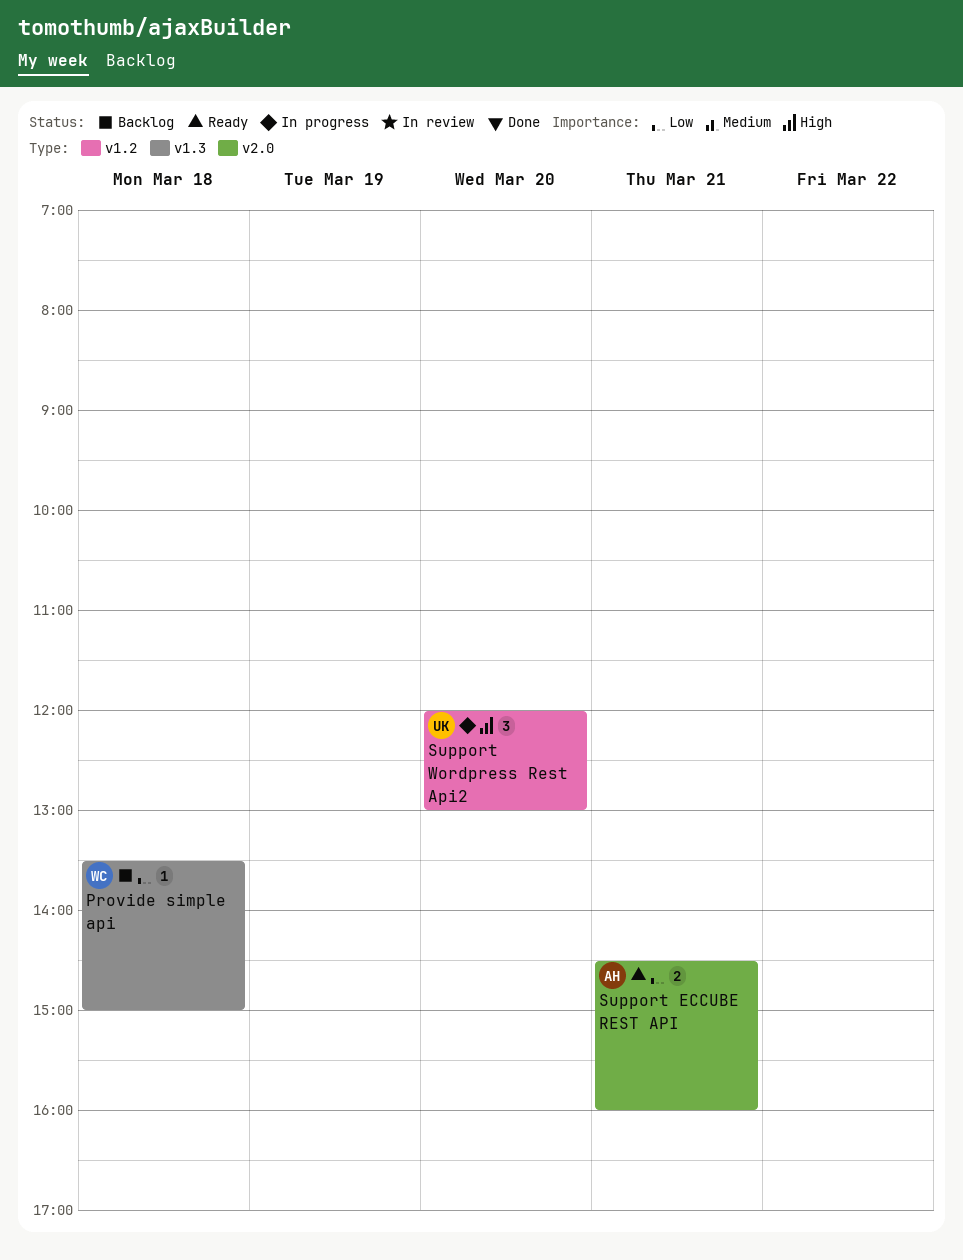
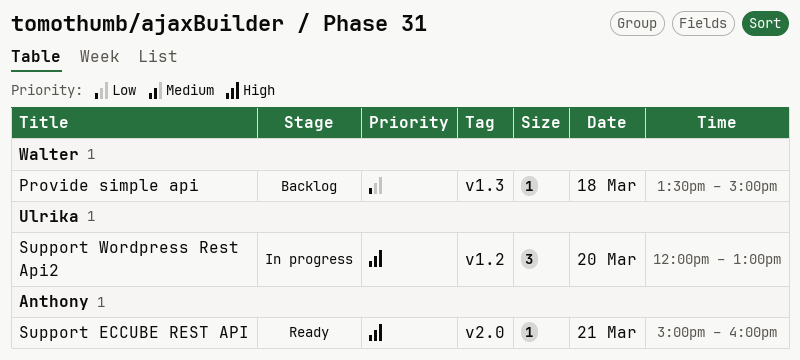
Support ECCUBE REST API, priority: Low -> High
Support ECCUBE REST API, estimate: 2 -> 1
Support ECCUBE REST API, begins: 14:30 -> 15:00

